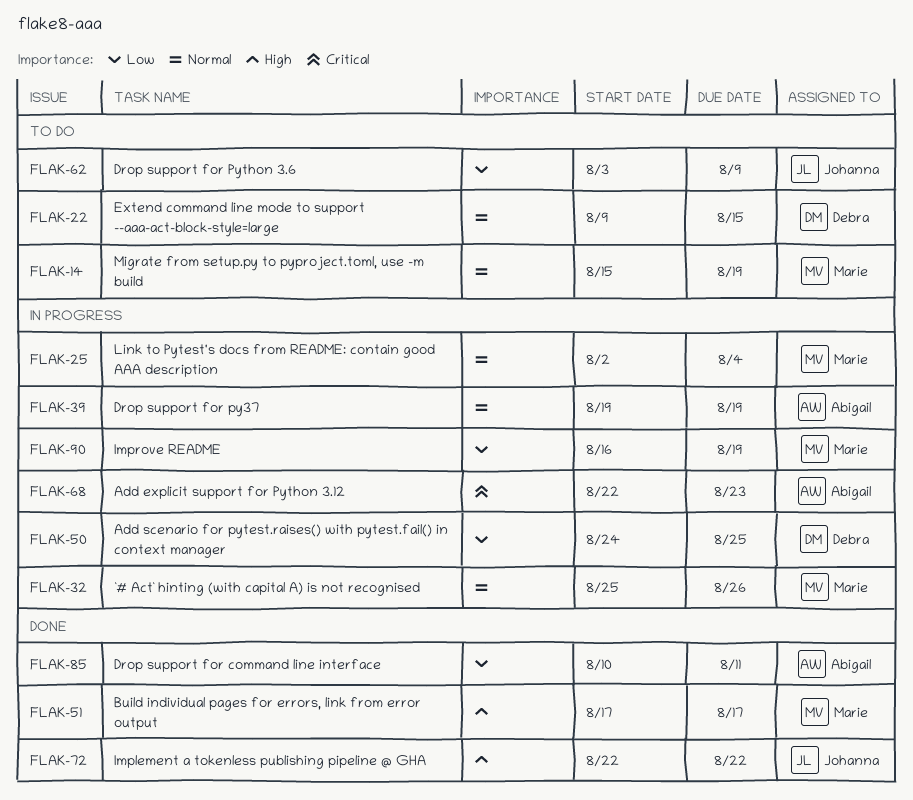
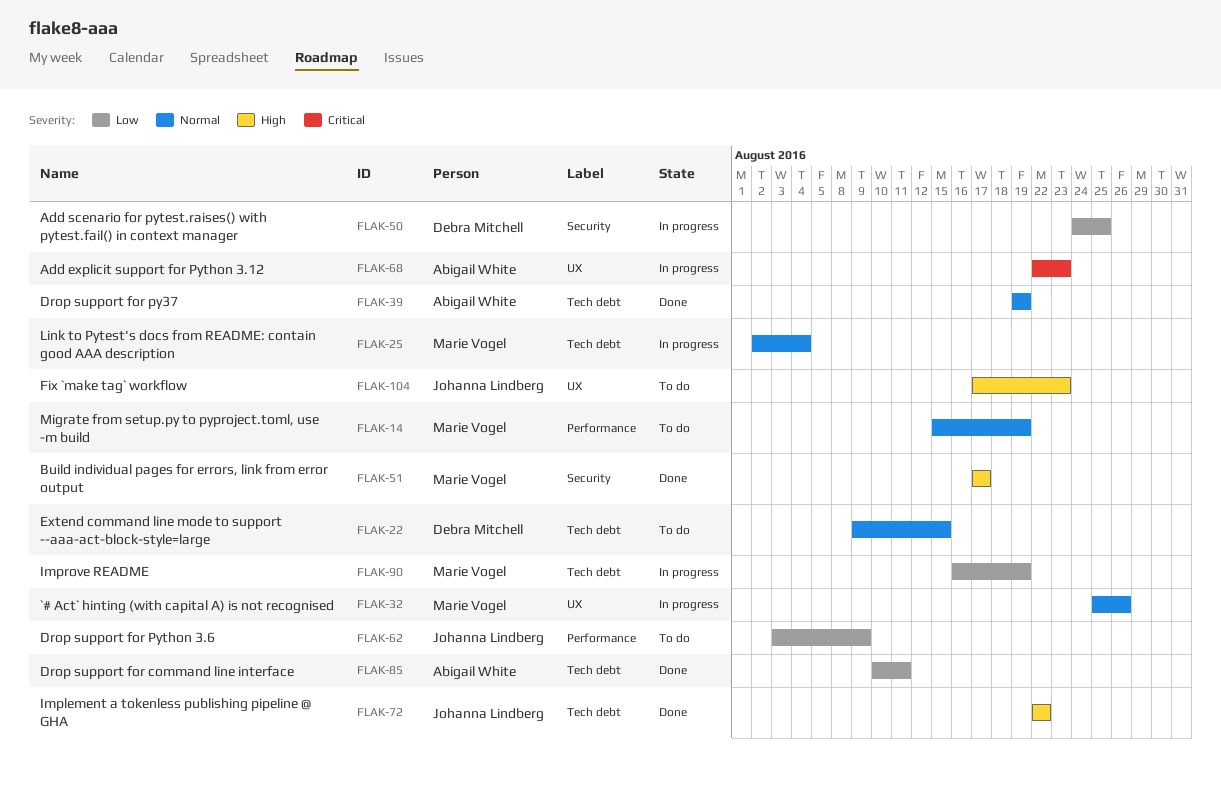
FLAK-39, status: In progress -> Done
FLAK-104: none -> present

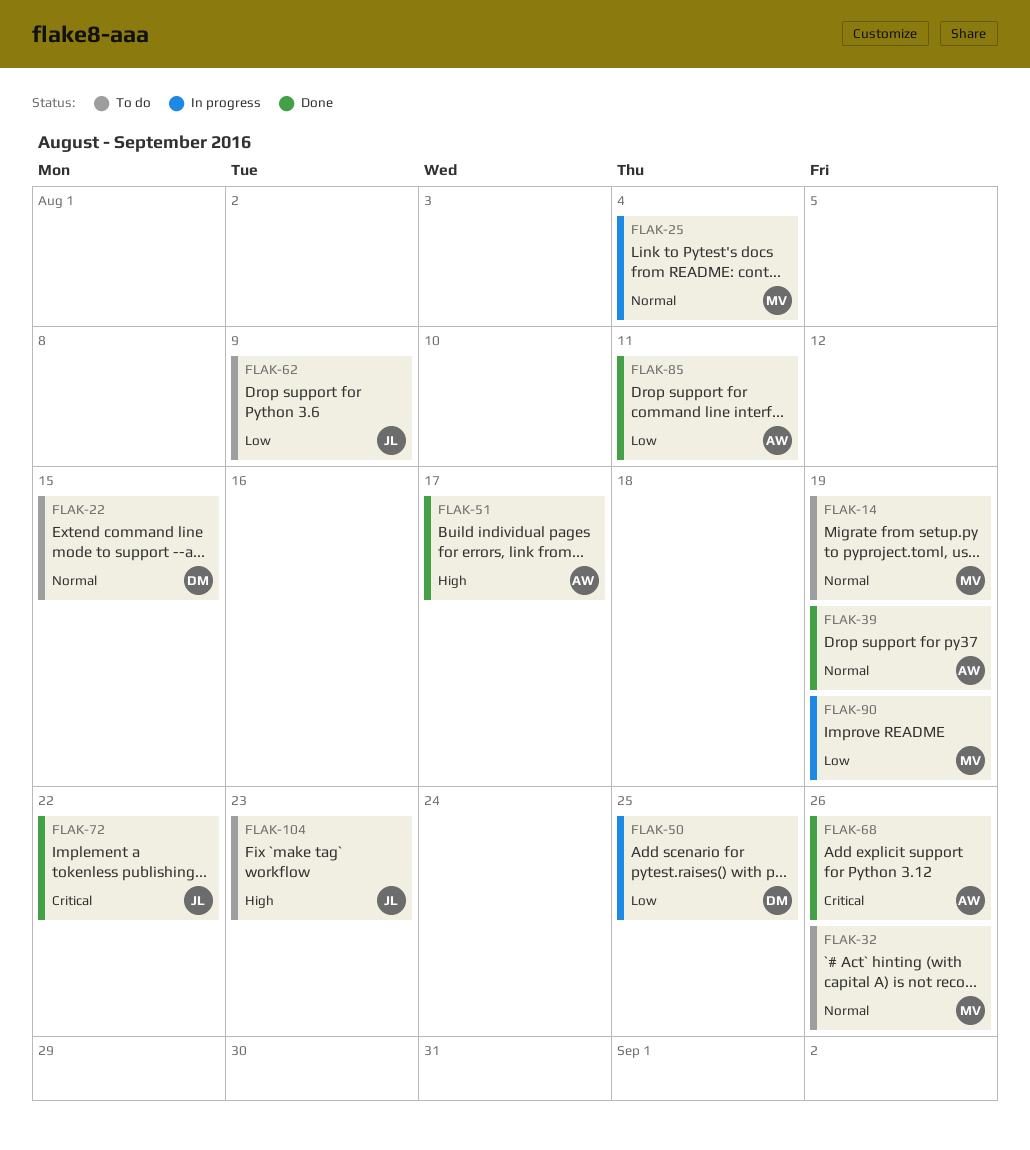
FLAK-32, status: In progress -> To do
FLAK-51, owner: Marie Vogel -> Abigail White
FLAK-68, status: In progress -> Done
FLAK-68, due: Aug 23 -> Aug 26
FLAK-72, priority: High -> Critical

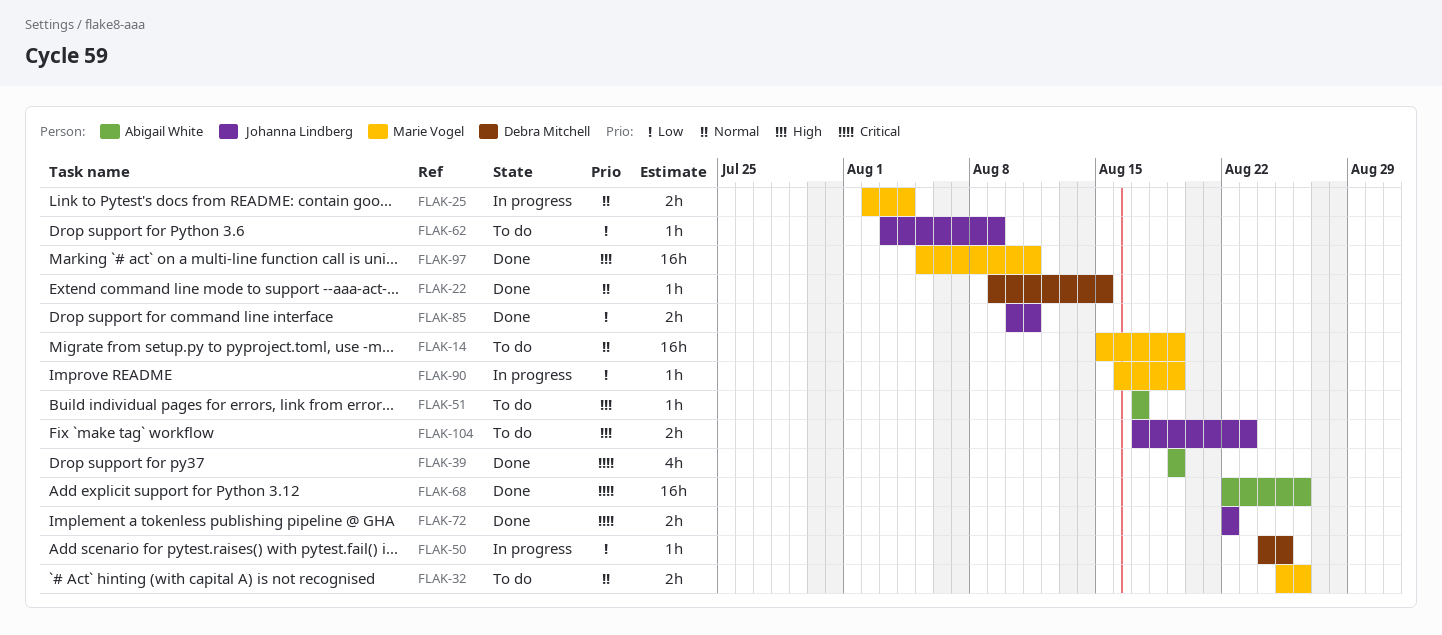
FLAK-22, status: To do -> Done
FLAK-39, priority: Normal -> Critical
FLAK-51, status: Done -> To do
FLAK-85, owner: Abigail White -> Johanna Lindberg
FLAK-97: none -> present

